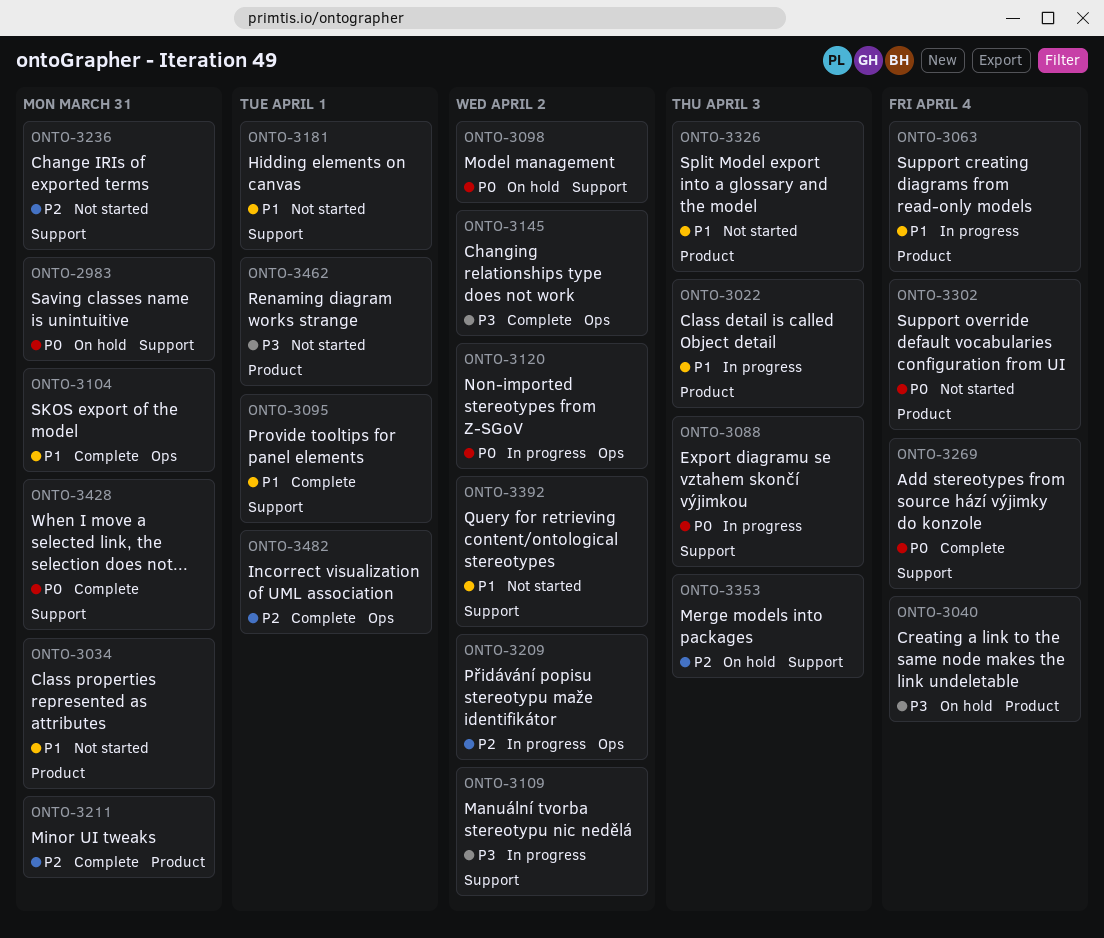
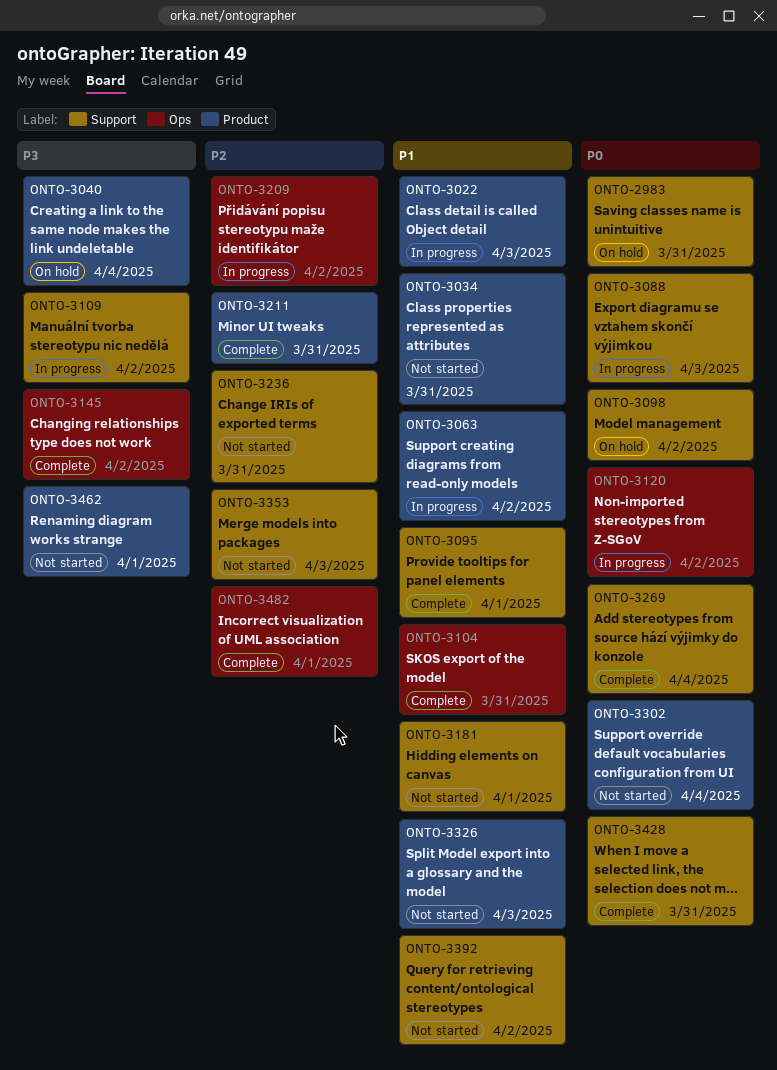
ONTO-3063, due: Apr 4 -> Apr 2
ONTO-3353, status: On hold -> Not started

